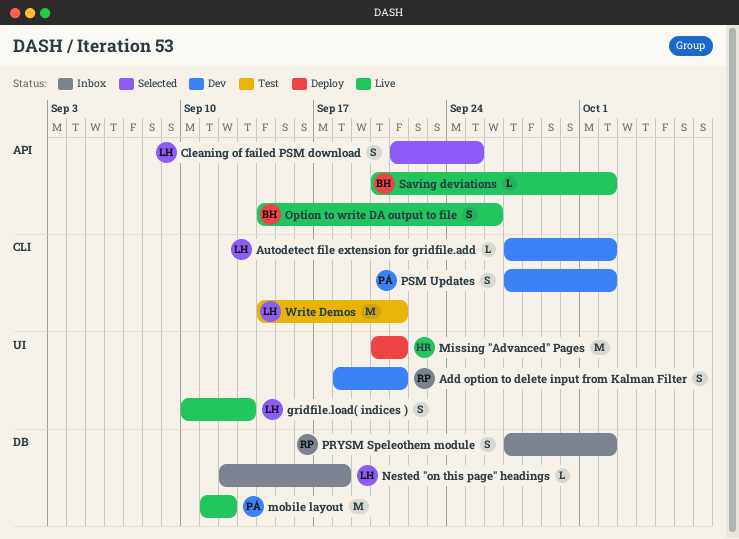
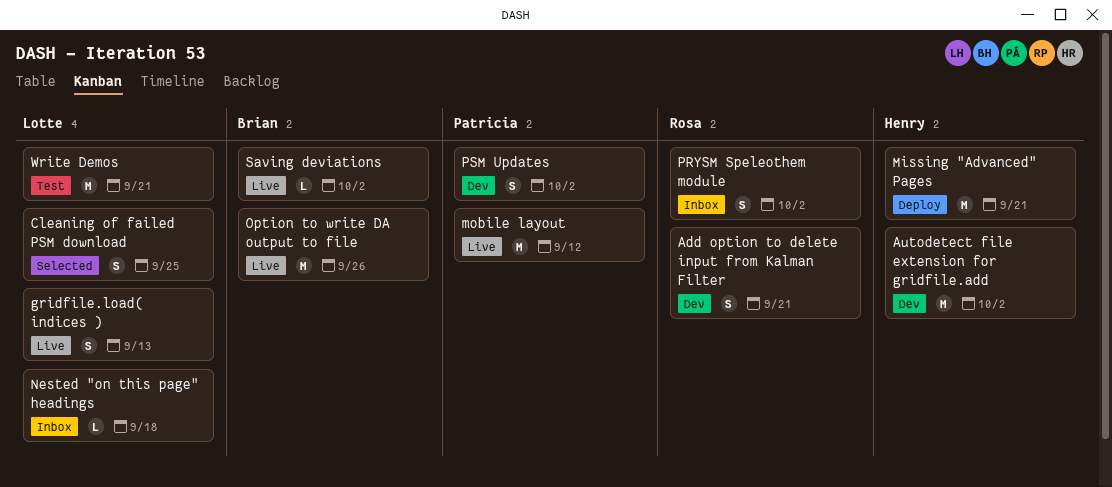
Autodetect file extension for gridfile.add, owner: Lotte -> Henry
Autodetect file extension for gridfile.add, estimate: L -> M
Option to write DA output to file, estimate: S -> M

